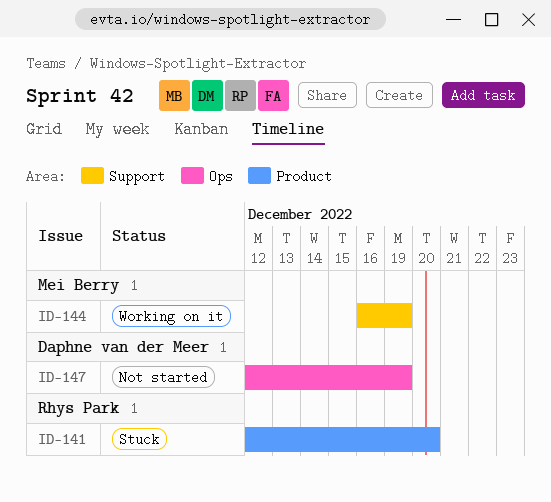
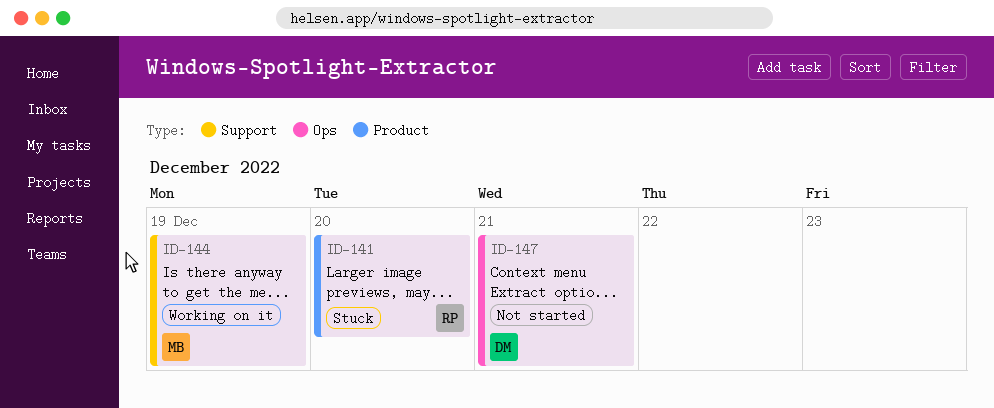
ID-147, due: Dec 19 -> Dec 21

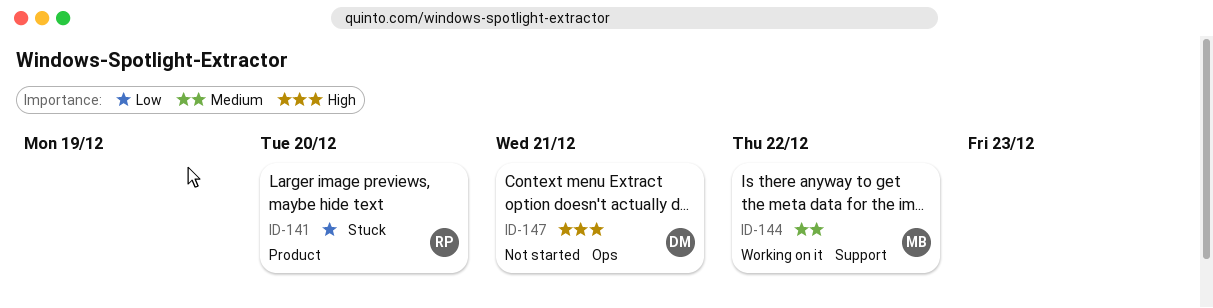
ID-144, due: Dec 19 -> Dec 22

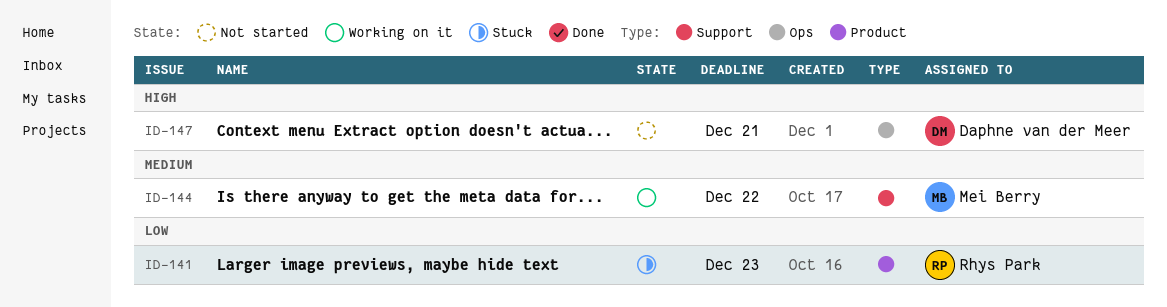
ID-141, due: Dec 20 -> Dec 23

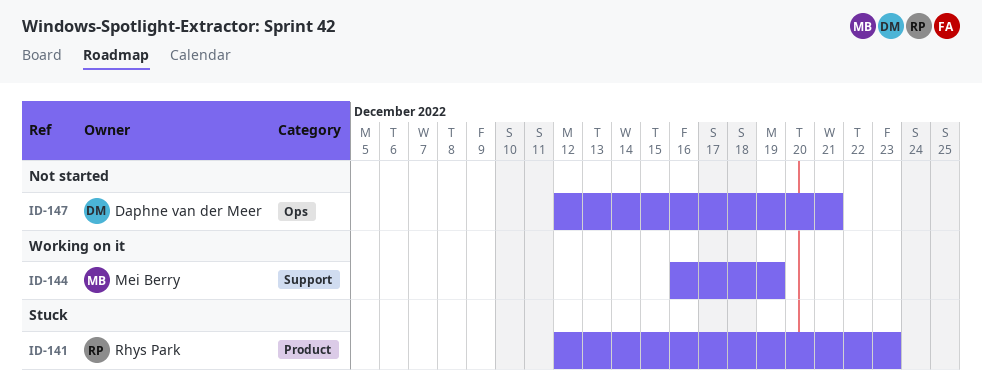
ID-144, due: Dec 22 -> Dec 19

